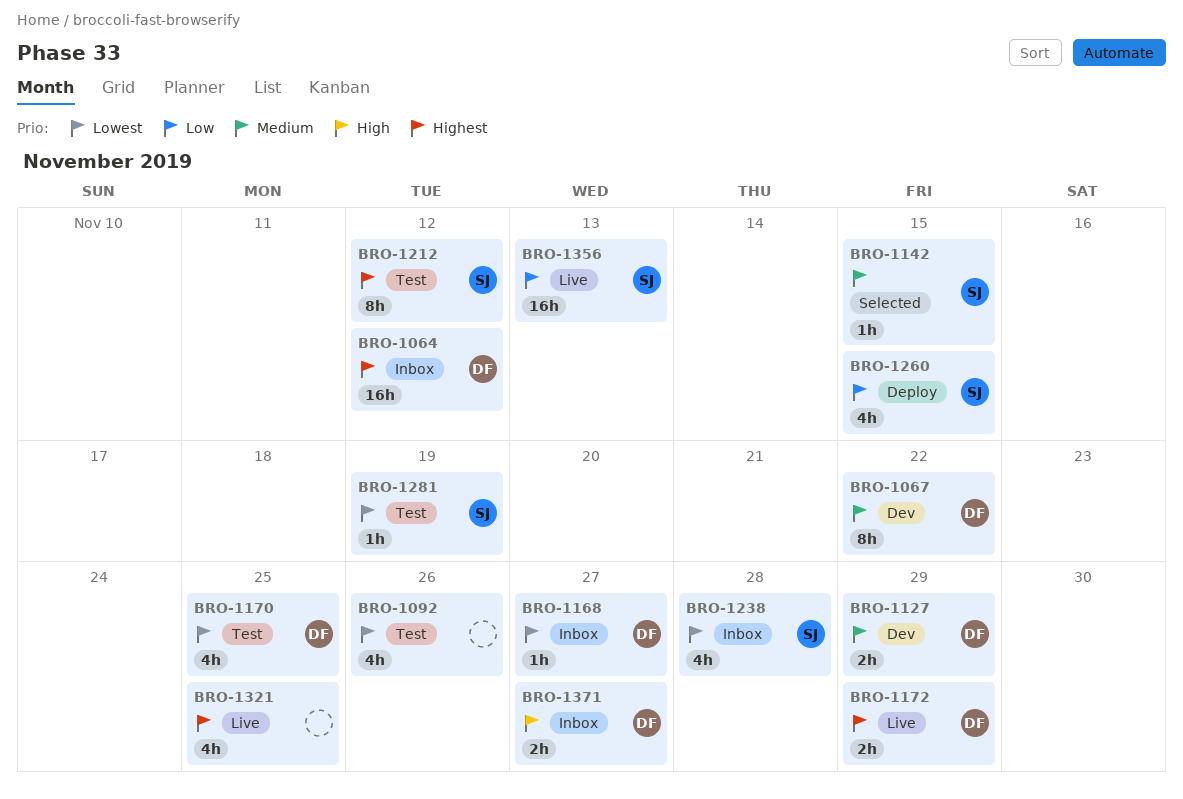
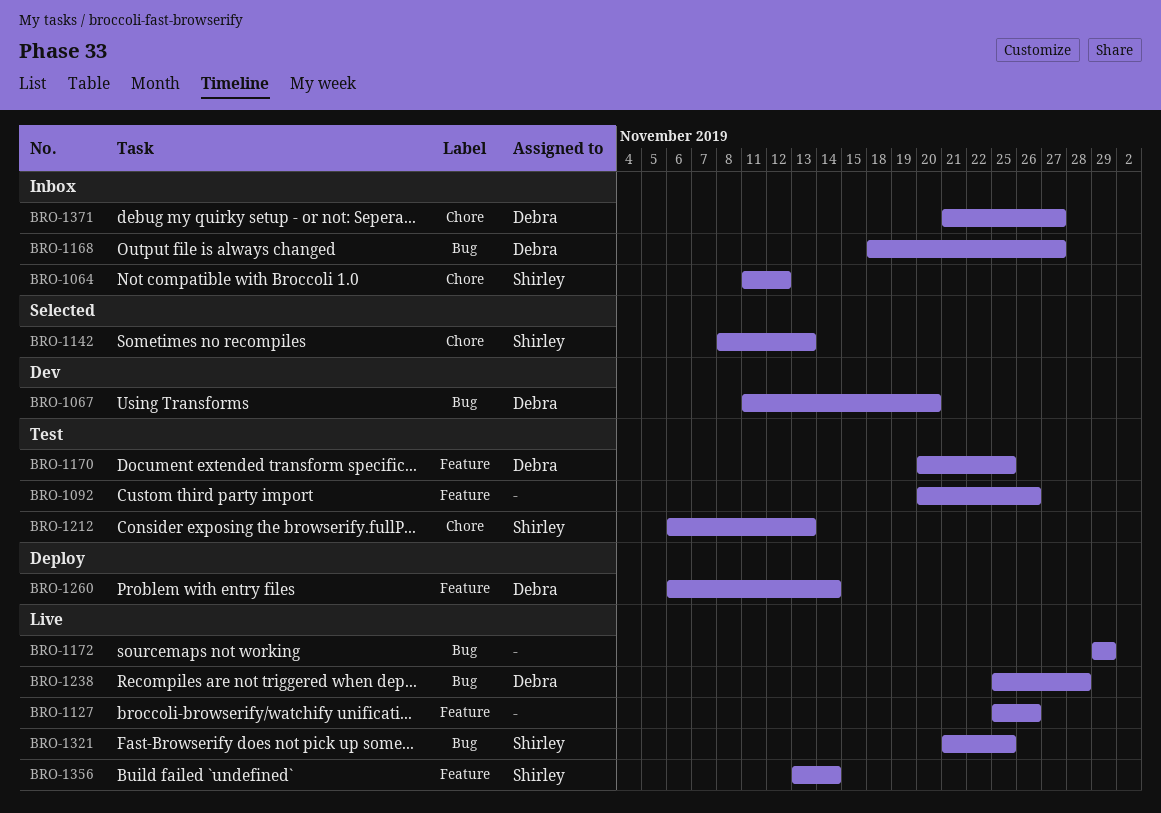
BRO-1064, owner: Debra -> Shirley
BRO-1067, due: Nov 22 -> Nov 20
BRO-1127, status: Dev -> Live
BRO-1127, owner: Debra -> none
BRO-1127, due: Nov 29 -> Nov 26
BRO-1142, due: Nov 15 -> Nov 13
BRO-1172, owner: Debra -> none
BRO-1212, due: Nov 12 -> Nov 13
BRO-1238, status: Inbox -> Live
BRO-1238, owner: Shirley -> Debra
BRO-1260, owner: Shirley -> Debra
BRO-1260, due: Nov 15 -> Nov 14
BRO-1281: present -> none
BRO-1321, owner: none -> Shirley
BRO-1356, due: Nov 13 -> Nov 14

